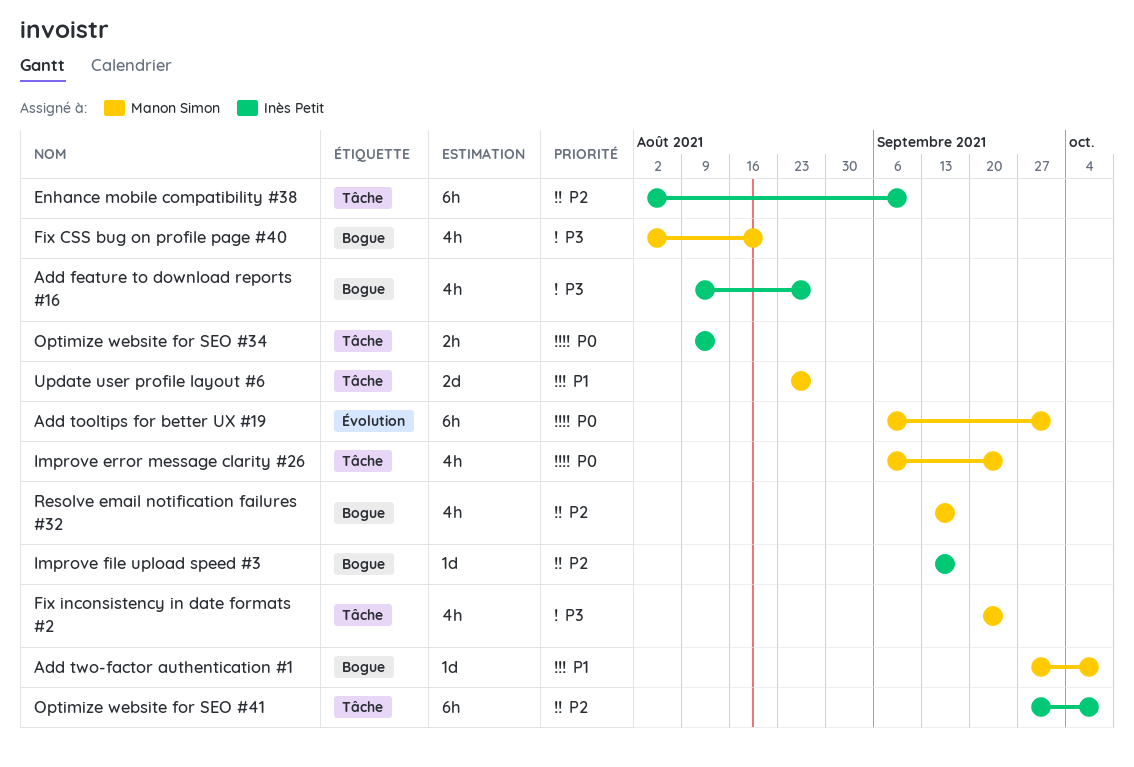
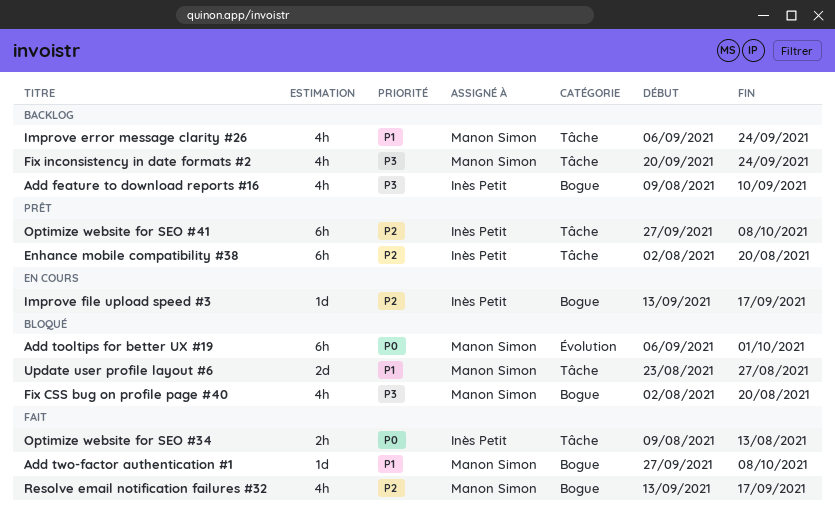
Add feature to download reports #16, due: Aug 27 -> Sep 10
Enhance mobile compatibility #38, due: Sep 10 -> Aug 20
Improve error message clarity #26, priority: P0 -> P1

